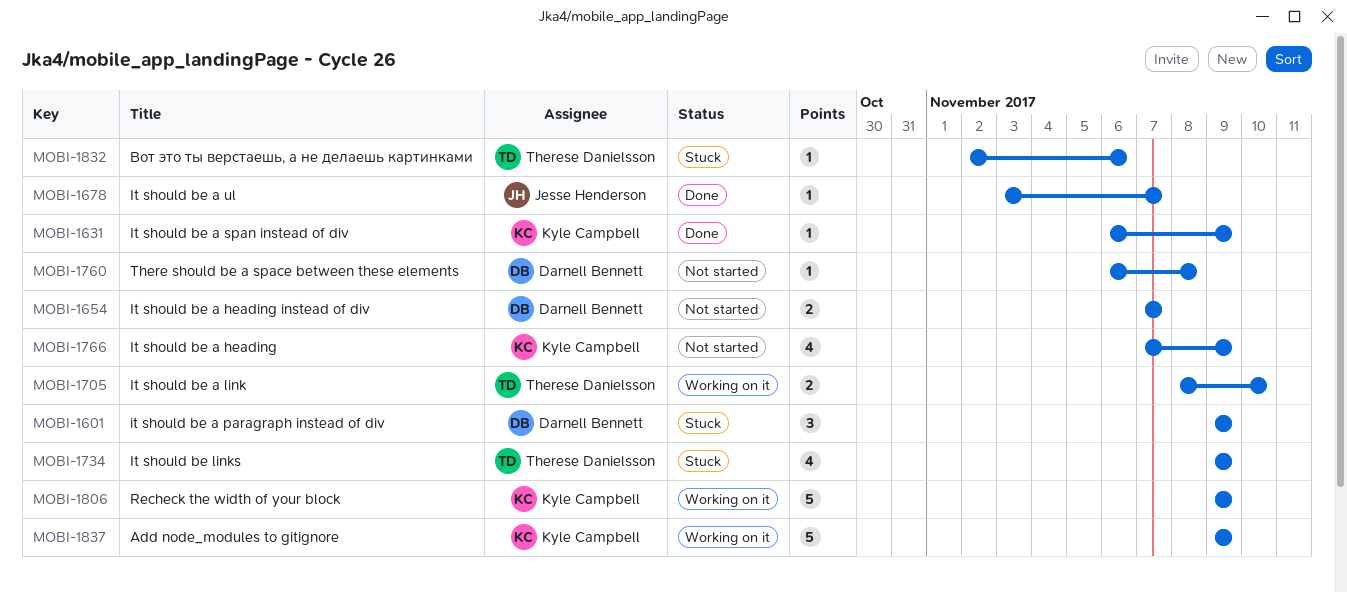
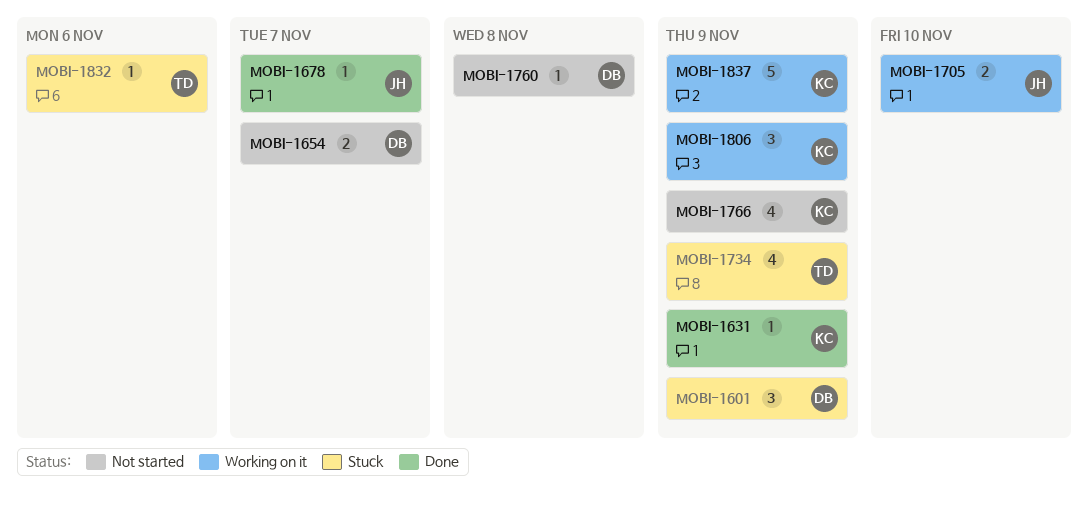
MOBI-1705, owner: Therese Danielsson -> Jesse Henderson
MOBI-1806, estimate: 5 -> 3

